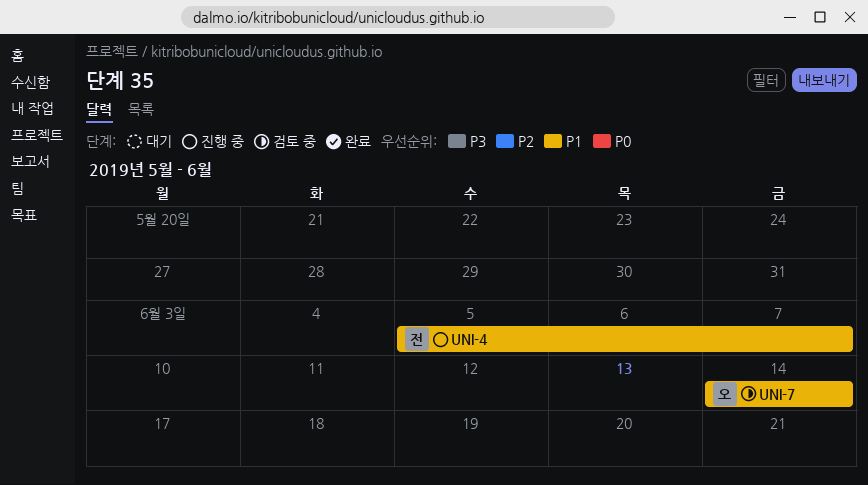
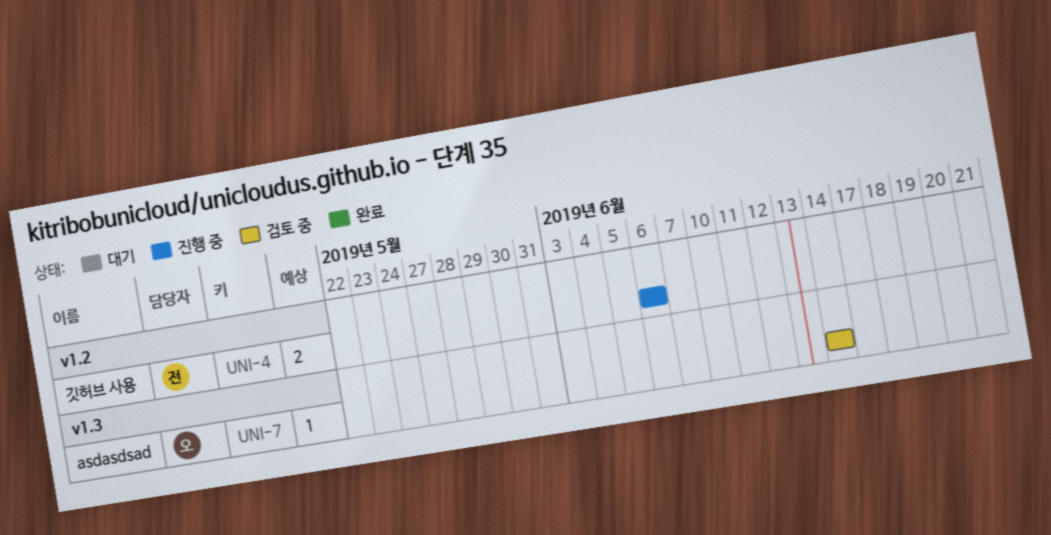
UNI-4, start: Jun 5 -> Jun 6
UNI-4, due: Jun 7 -> Jun 6

